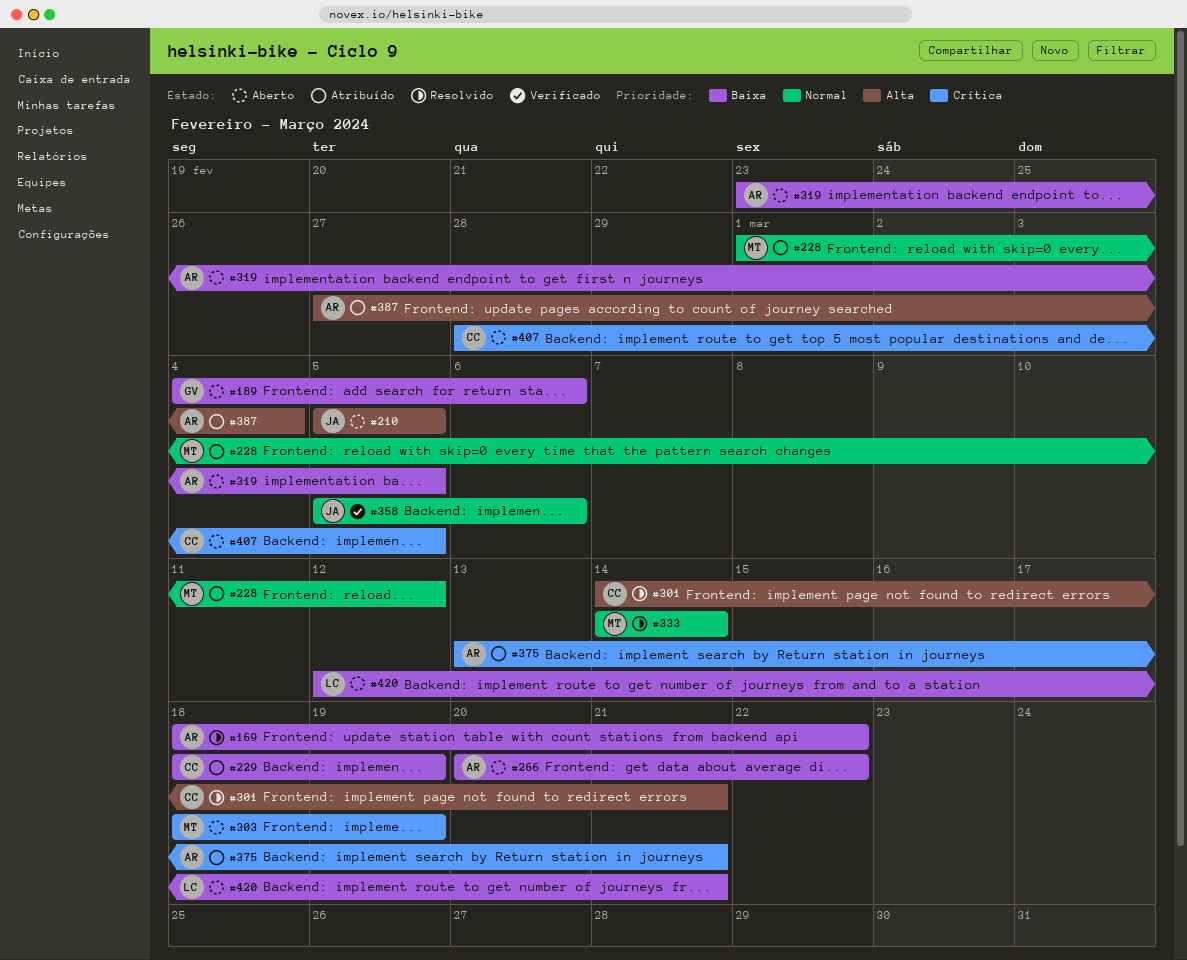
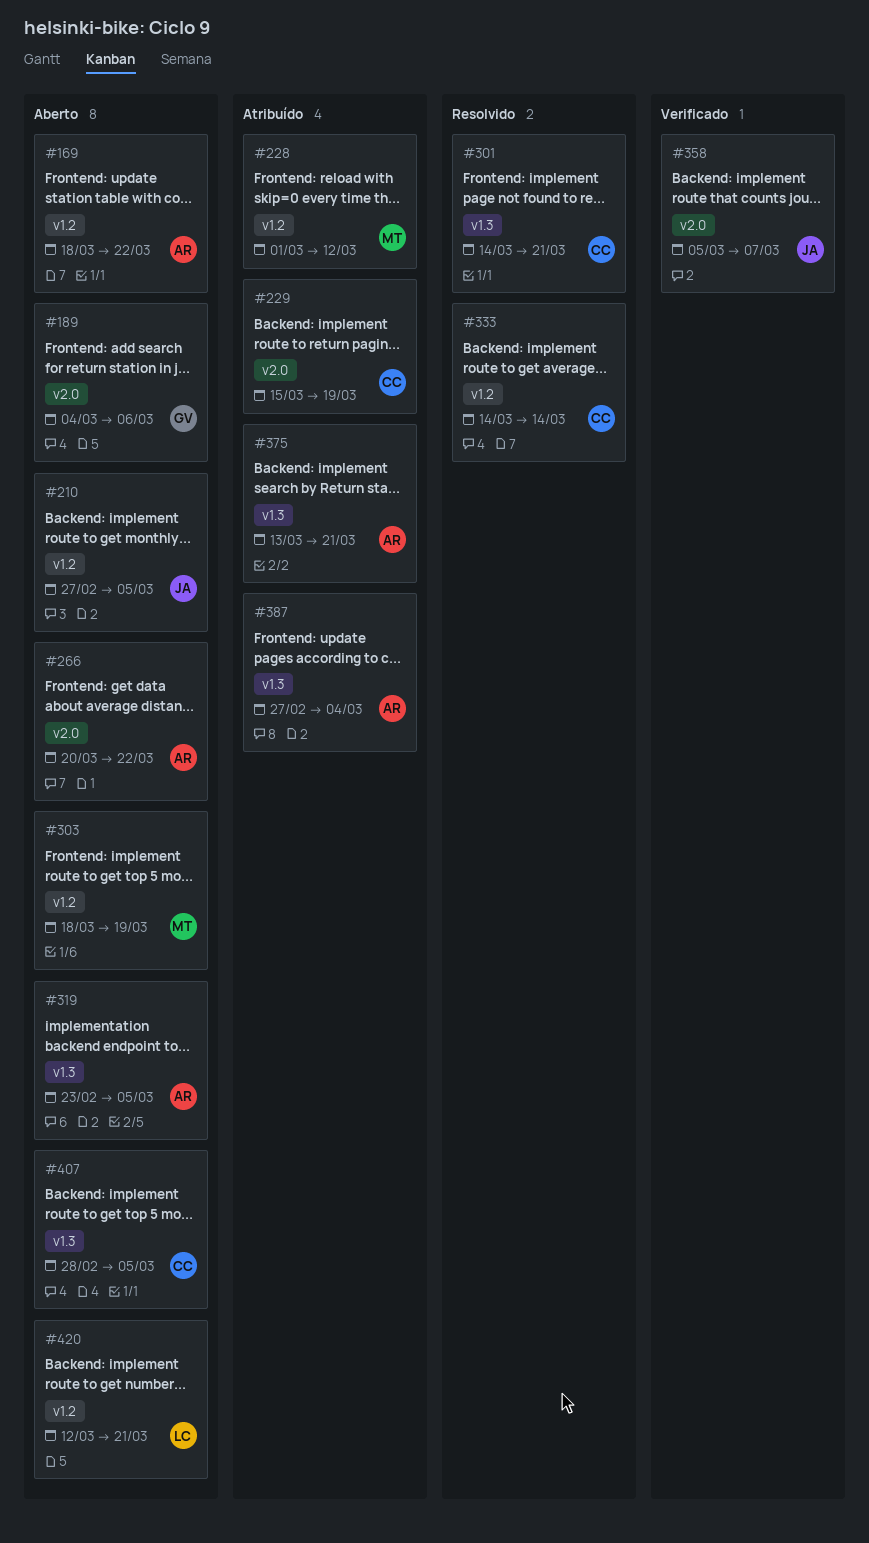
#169, status: Resolvido -> Aberto
#210, start: Mar 5 -> Feb 27
#229, start: Mar 18 -> Mar 15
#333, owner: MT -> CC
#358, due: Mar 6 -> Mar 7

